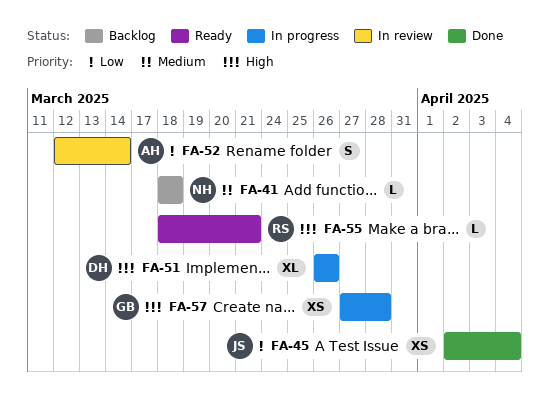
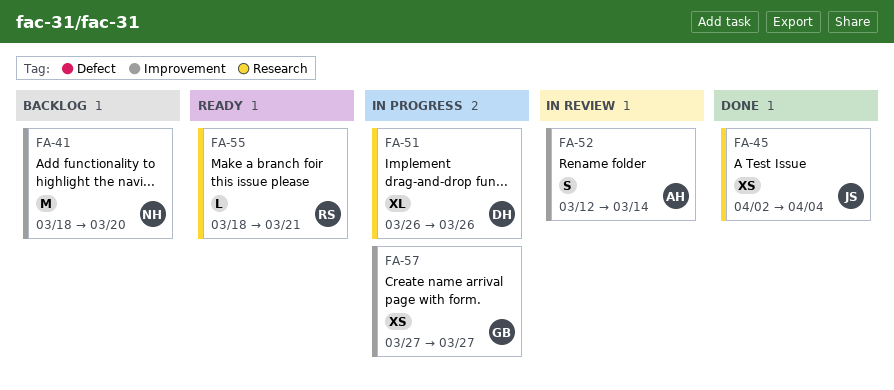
FA-41, estimate: L -> M
FA-41, due: Mar 18 -> Mar 20
FA-57, due: Mar 28 -> Mar 27

